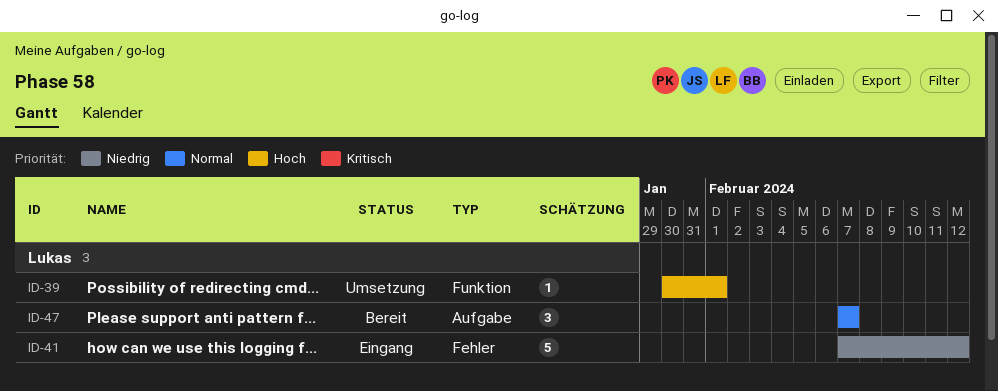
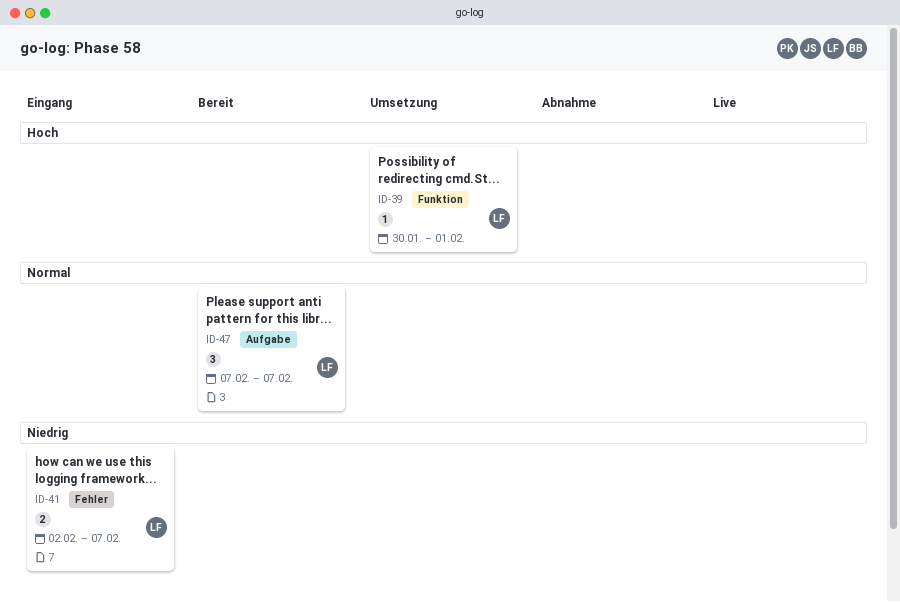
ID-41, estimate: 5 -> 2
ID-41, start: Feb 7 -> Feb 2
ID-41, due: Feb 12 -> Feb 7

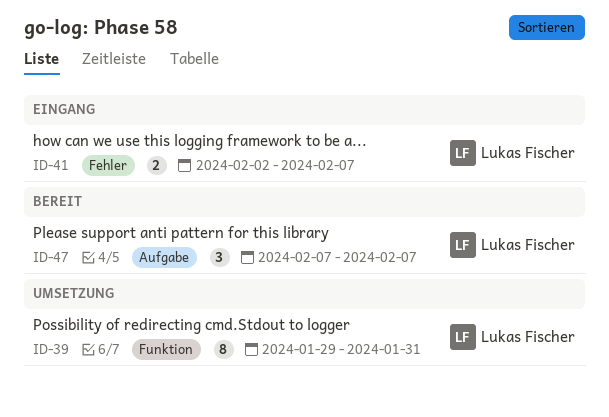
ID-39, estimate: 1 -> 8
ID-39, start: Jan 30 -> Jan 29
ID-39, due: Feb 1 -> Jan 31

